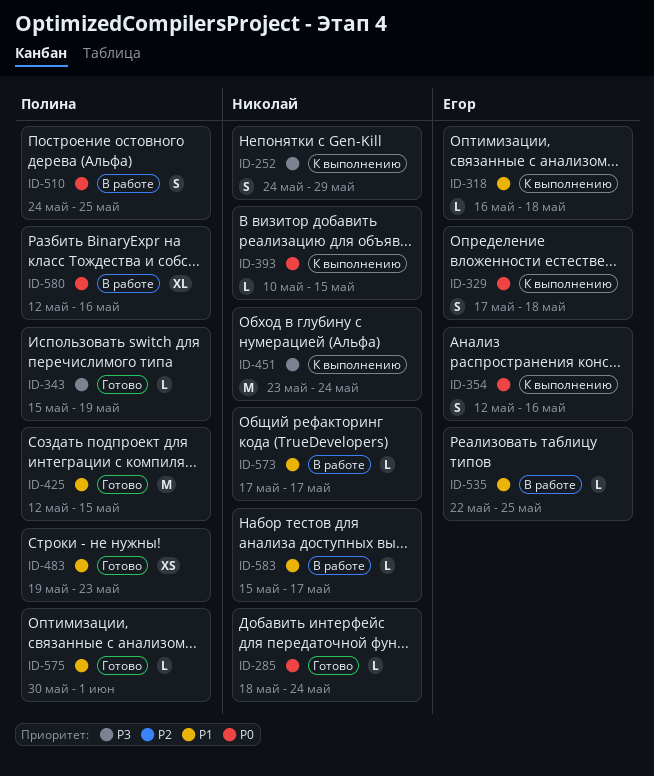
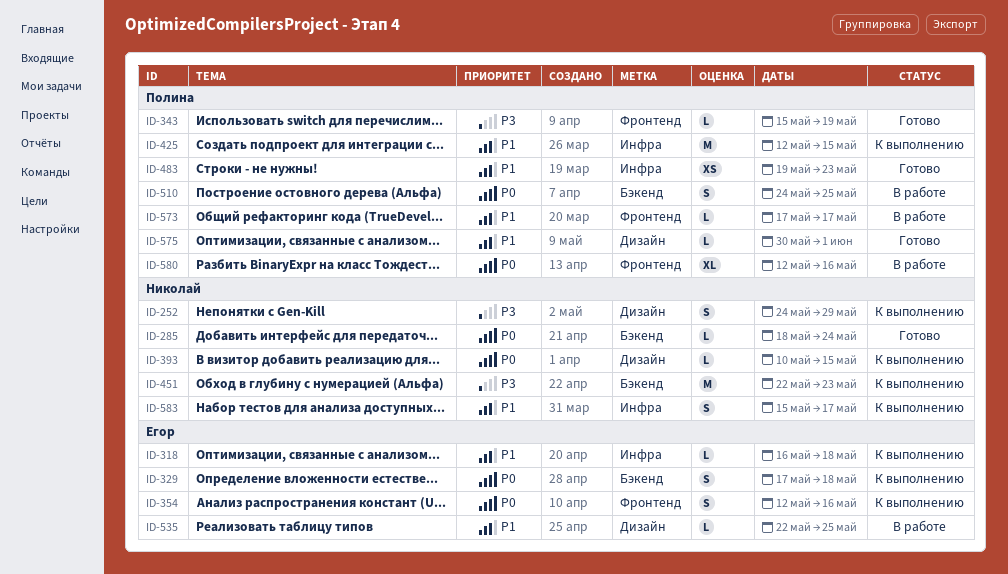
ID-425, status: Готово -> К выполнению
ID-451, start: May 23 -> May 22
ID-451, due: May 24 -> May 23
ID-573, owner: Николай -> Полина
ID-583, status: В работе -> К выполнению
ID-583, estimate: L -> S

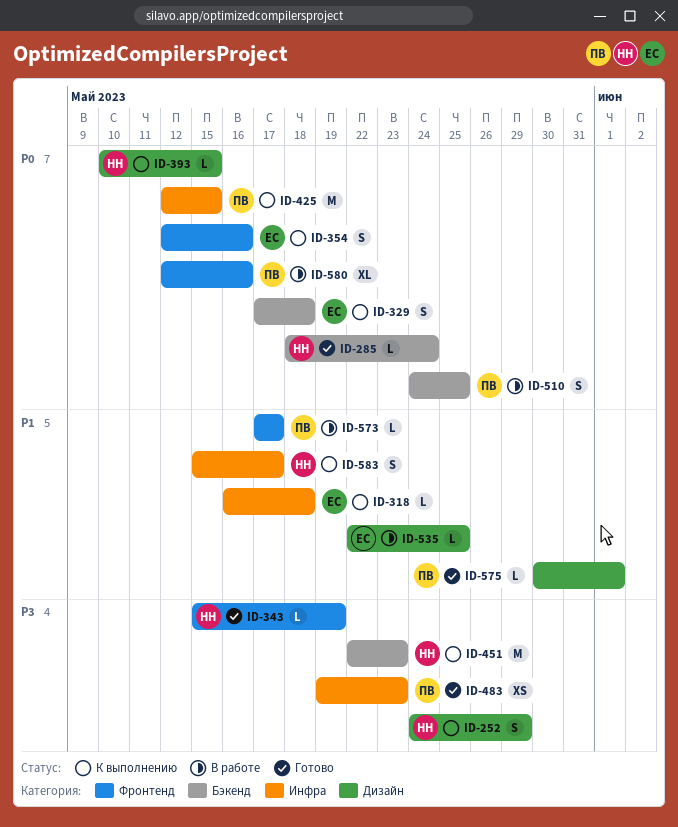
ID-343, owner: Полина -> Николай
ID-425, priority: P1 -> P0
ID-483, priority: P1 -> P3

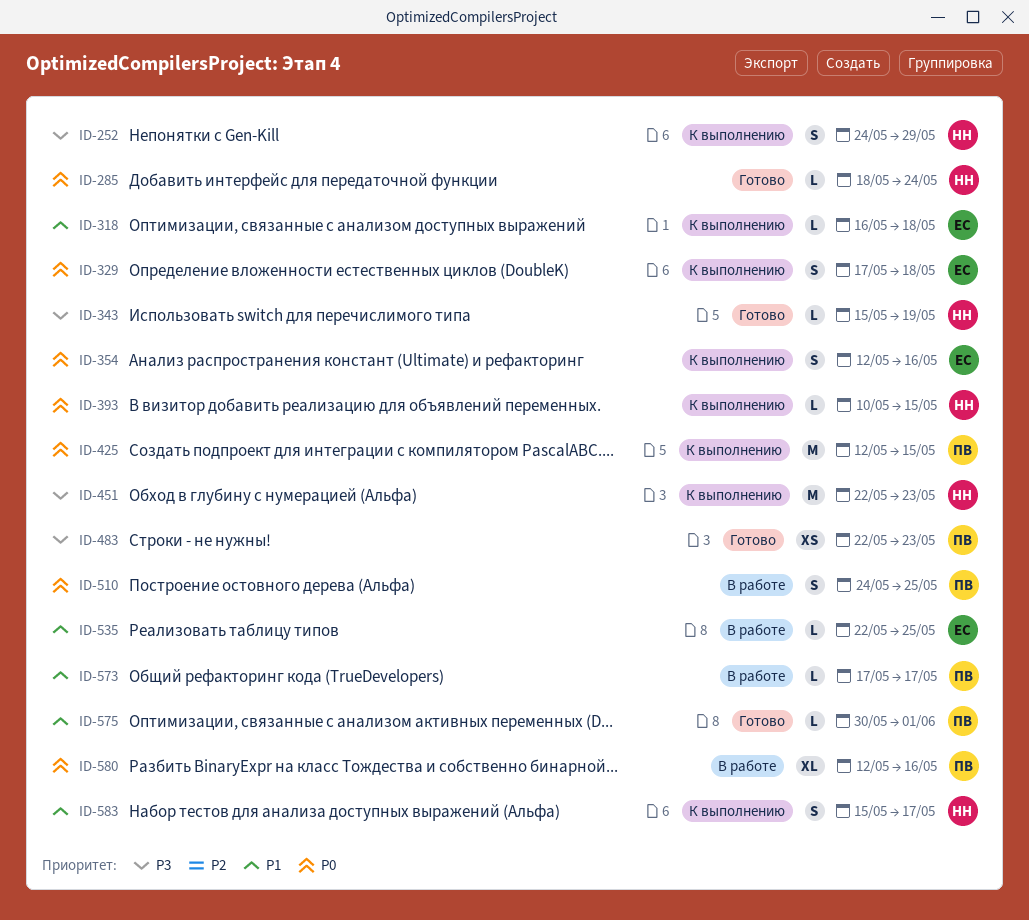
ID-483, start: May 19 -> May 22

